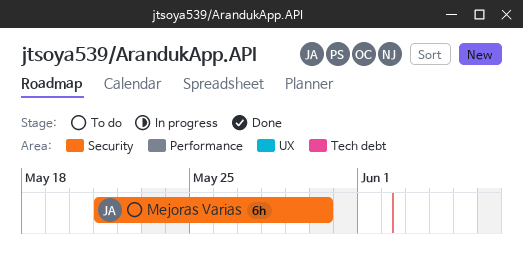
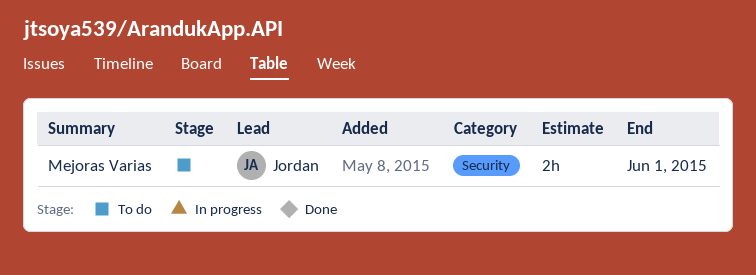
Mejoras Varias, estimate: 6h -> 2h
Mejoras Varias, due: May 30 -> Jun 1

